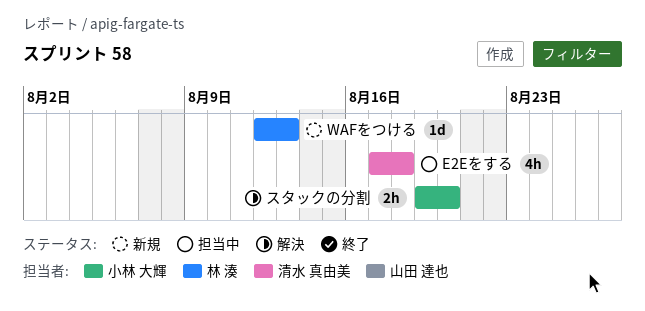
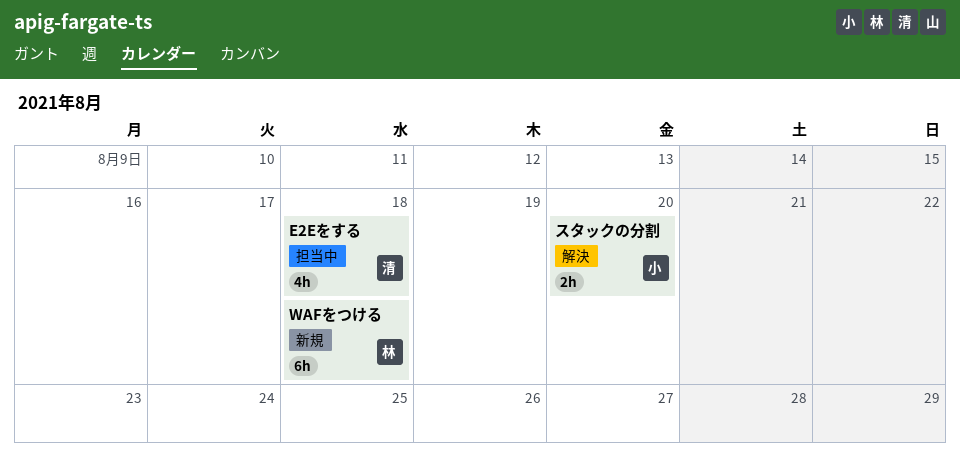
WAFをつける, estimate: 1d -> 6h
WAFをつける, due: Aug 13 -> Aug 18

